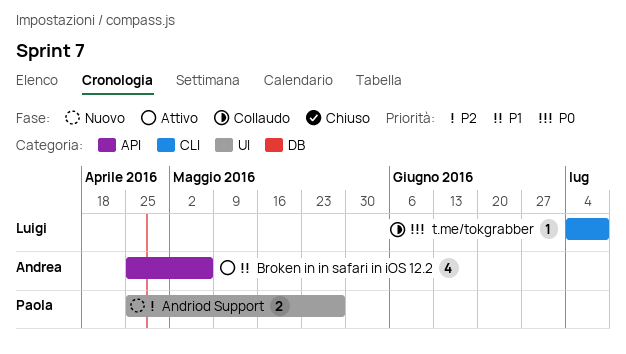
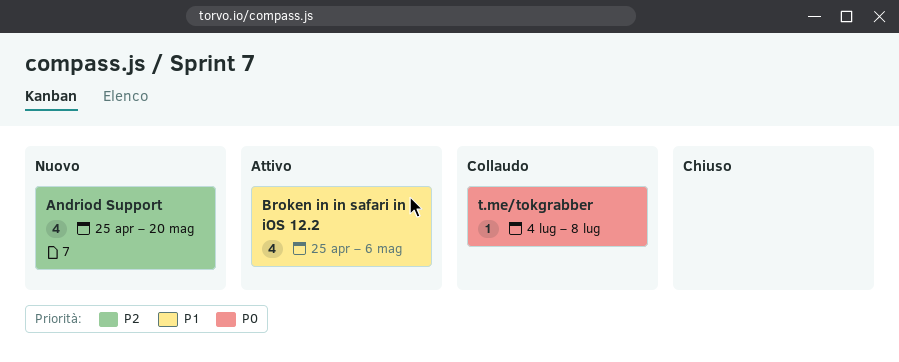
Andriod Support, estimate: 2 -> 4
Andriod Support, due: May 27 -> May 20

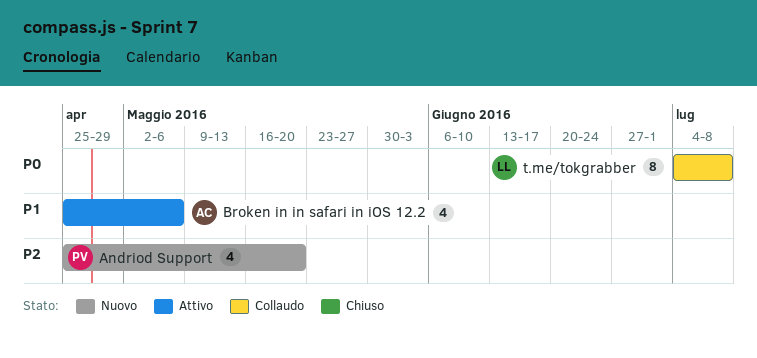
t.me/tokgrabber, estimate: 1 -> 8

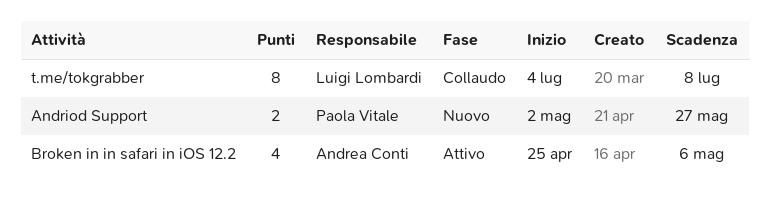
Andriod Support, estimate: 4 -> 2
Andriod Support, start: Apr 25 -> May 2
Andriod Support, due: May 20 -> May 27

